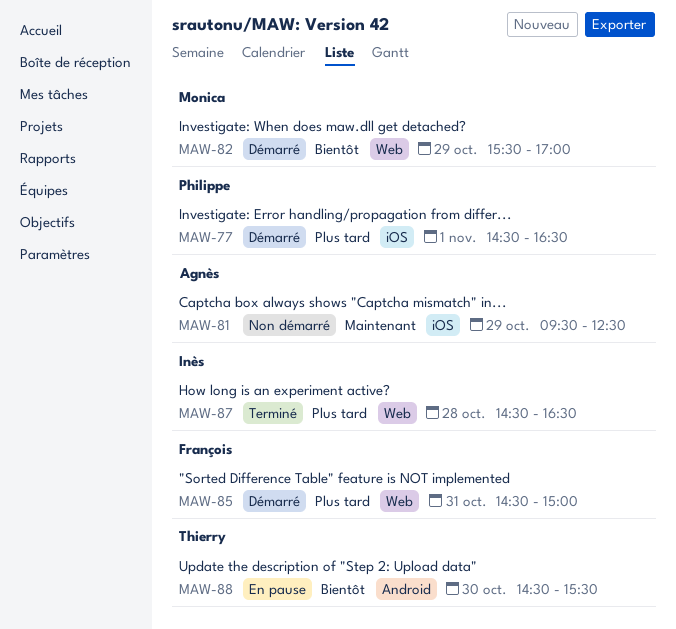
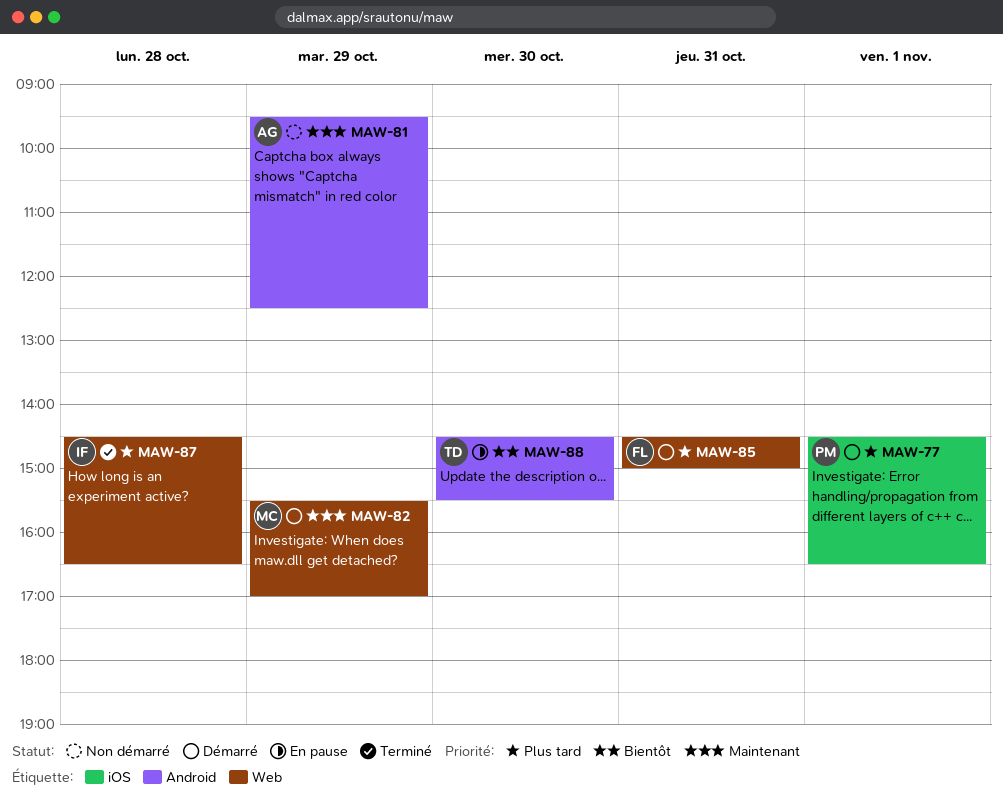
MAW-81, label: iOS -> Android
MAW-82, priority: Bientôt -> Maintenant

